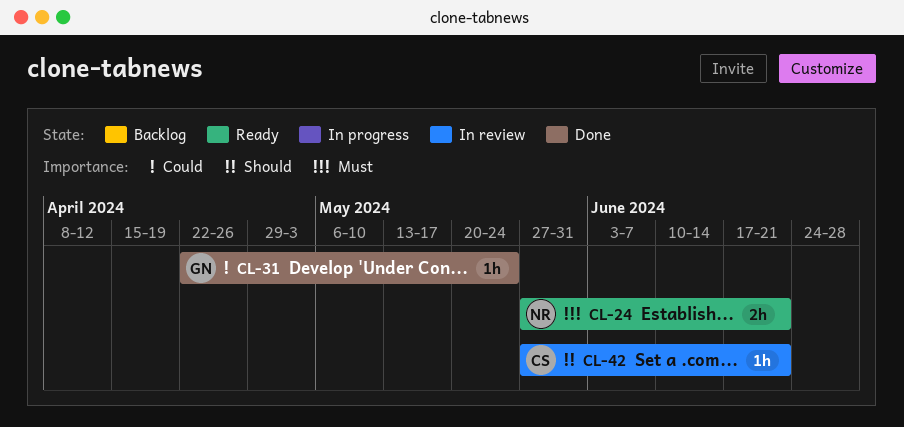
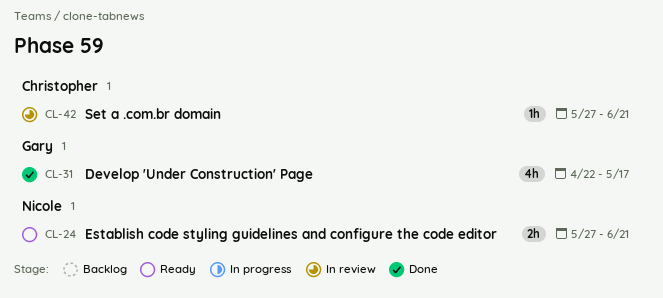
CL-31, estimate: 1h -> 4h
CL-31, due: May 24 -> May 17

